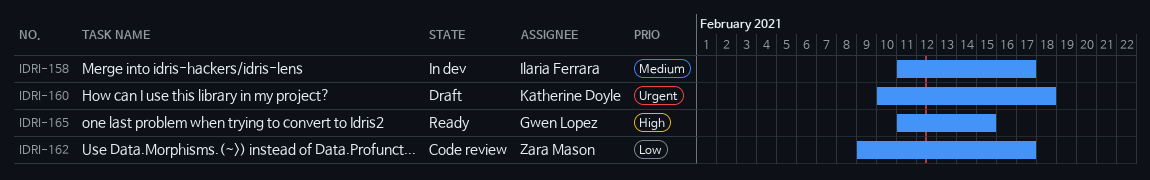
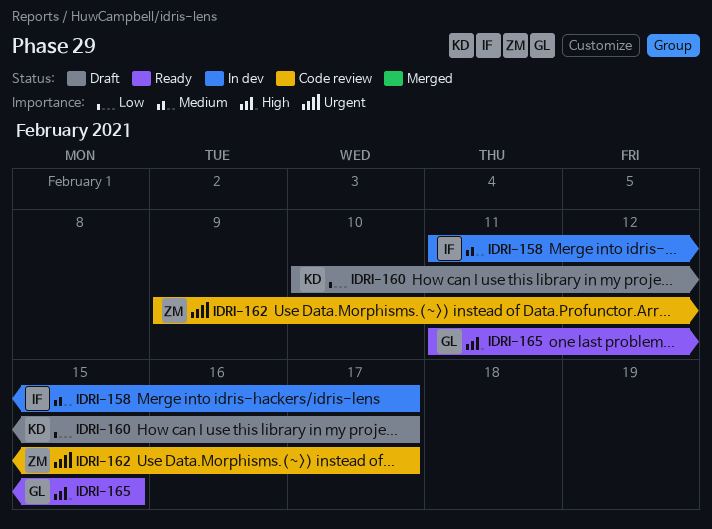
IDRI-160, priority: Urgent -> Low
IDRI-160, due: Feb 18 -> Feb 17
IDRI-162, priority: Low -> Urgent

